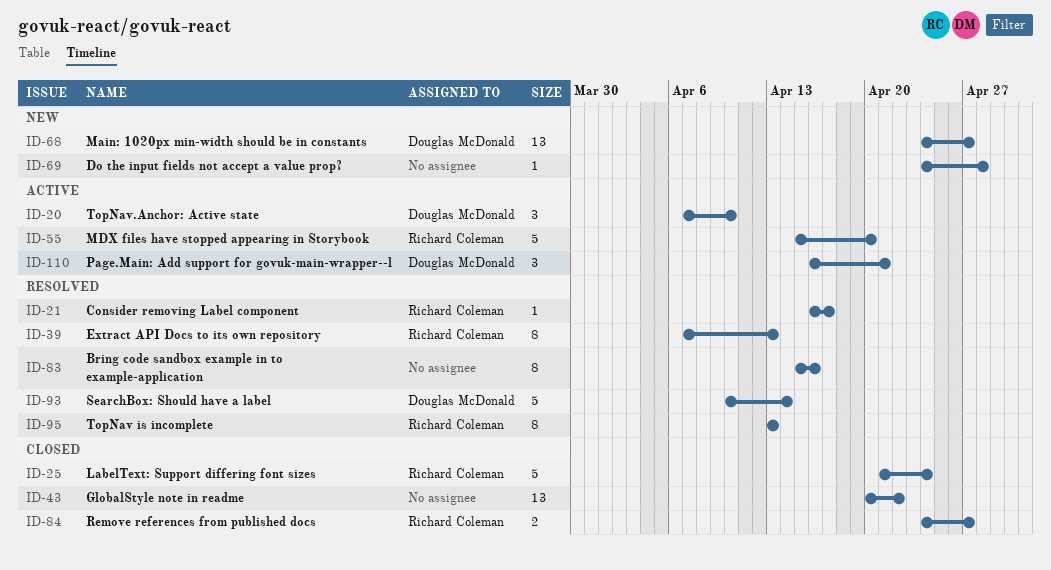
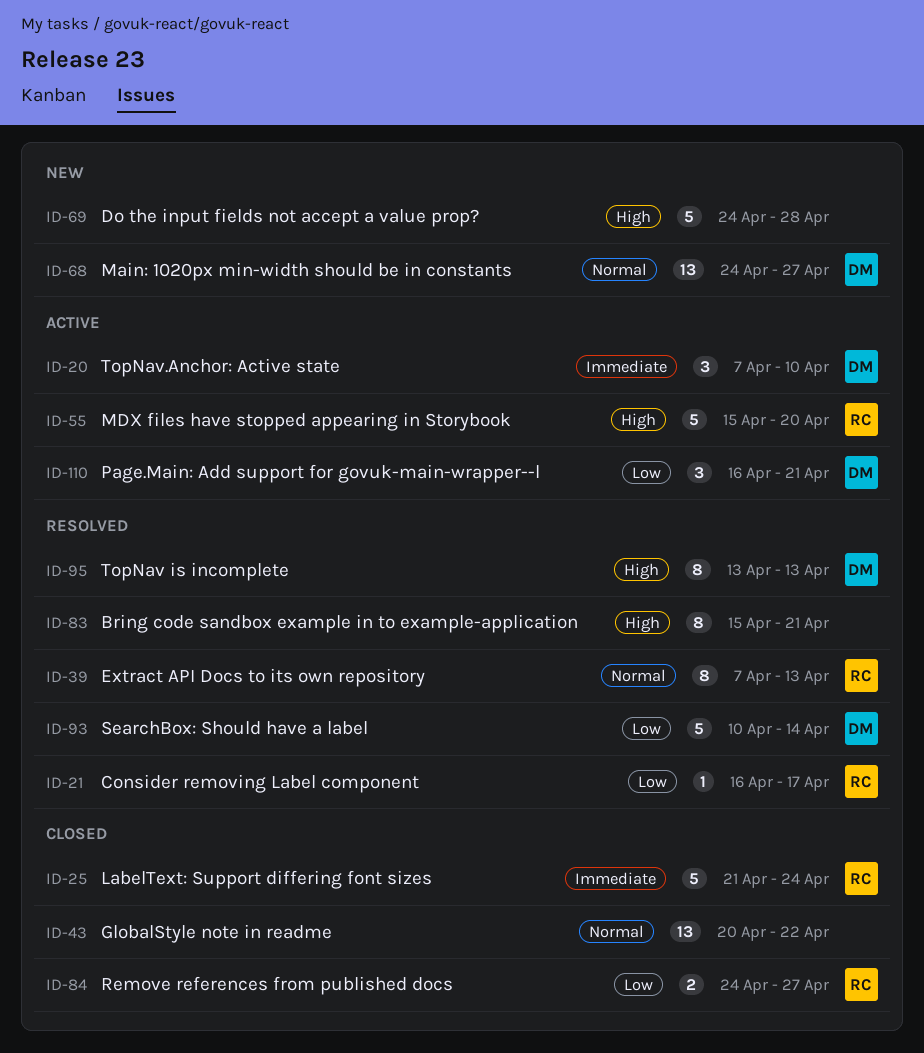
ID-69, estimate: 1 -> 5
ID-83, due: Apr 16 -> Apr 21
ID-95, owner: Richard Coleman -> Douglas McDonald

